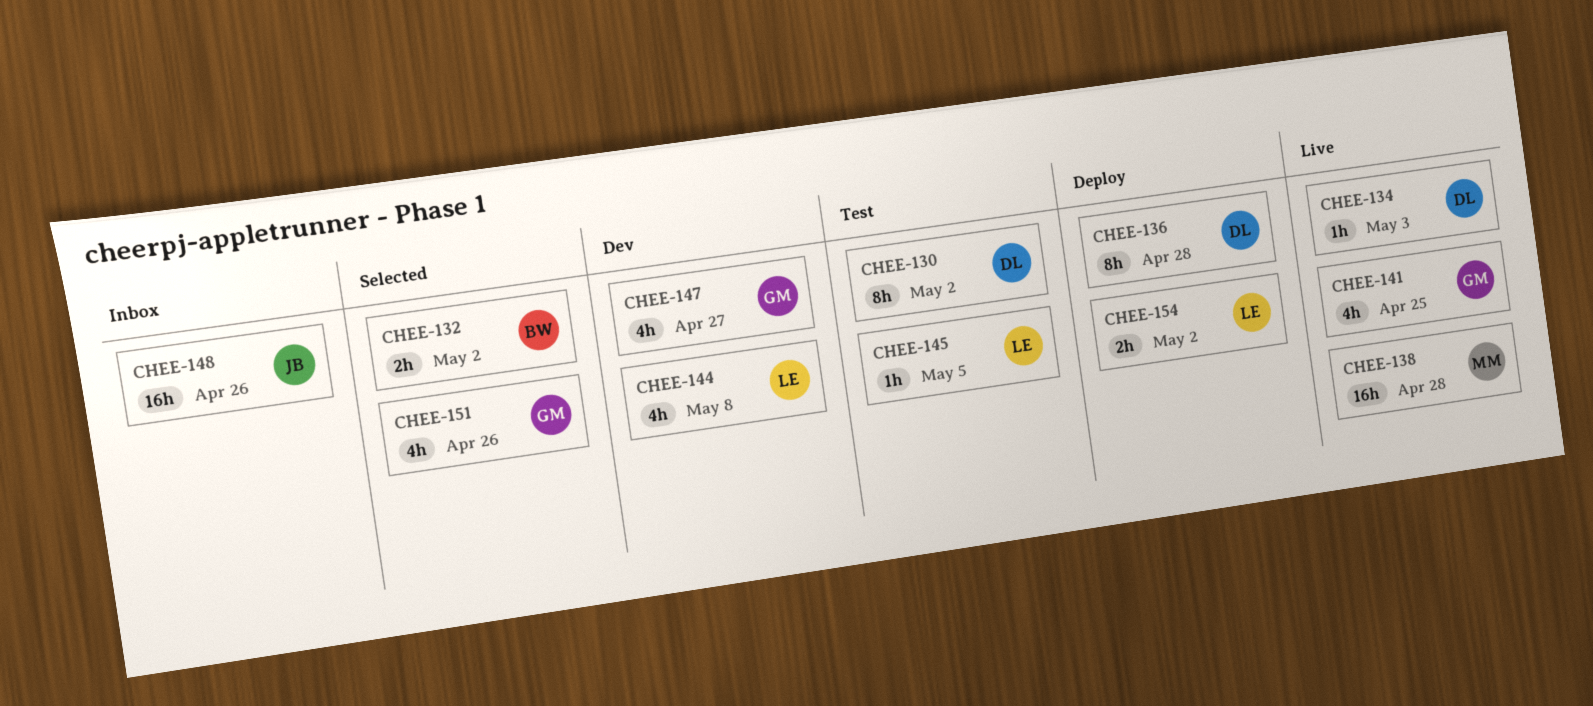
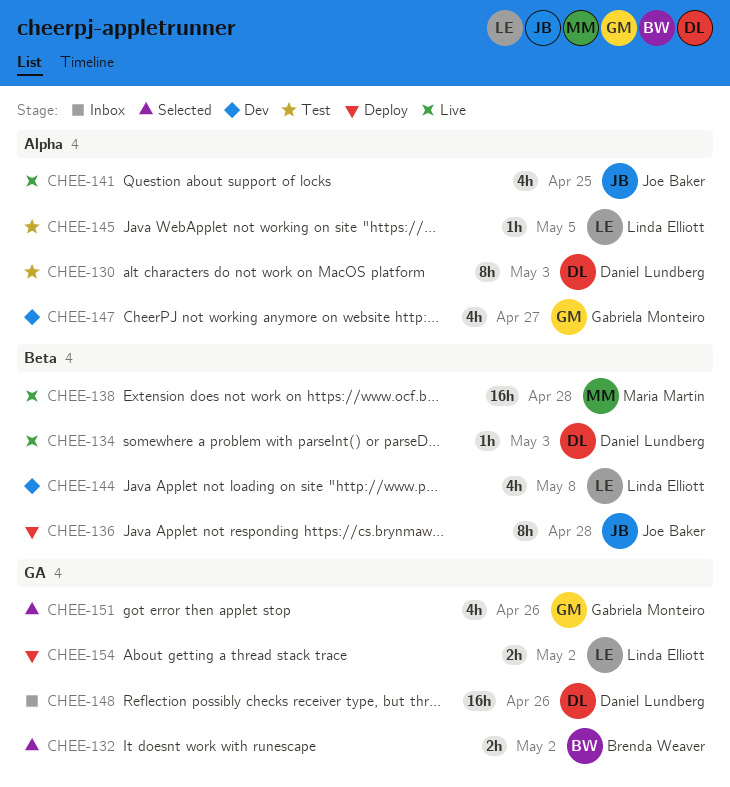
CHEE-130, due: May 2 -> May 3
CHEE-136, owner: Daniel Lundberg -> Joe Baker
CHEE-141, owner: Gabriela Monteiro -> Joe Baker
CHEE-148, owner: Joe Baker -> Daniel Lundberg

